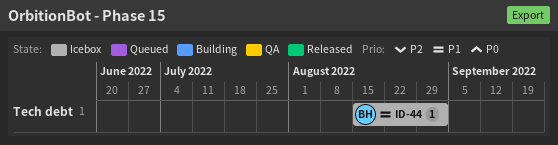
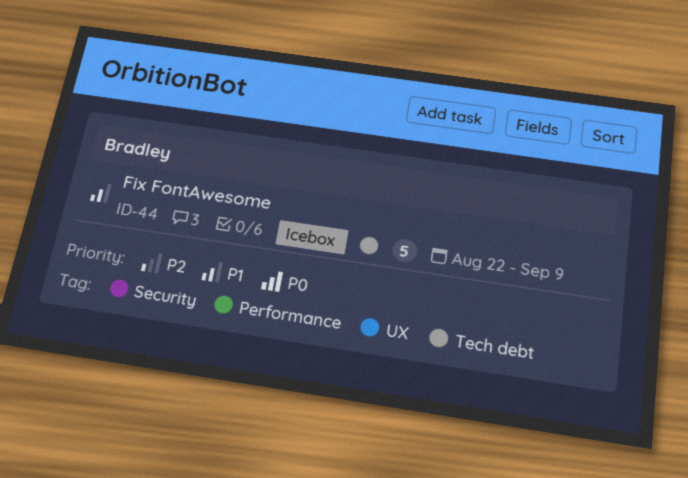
ID-44, estimate: 1 -> 5
ID-44, start: Aug 15 -> Aug 22
ID-44, due: Sep 2 -> Sep 9

